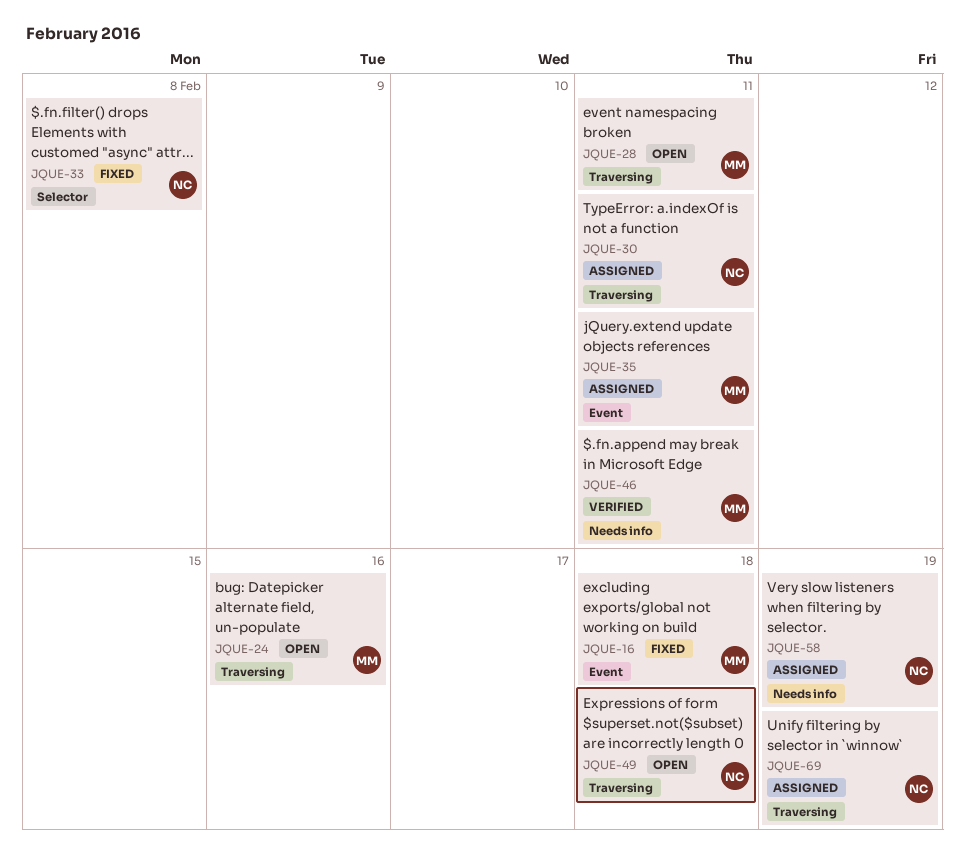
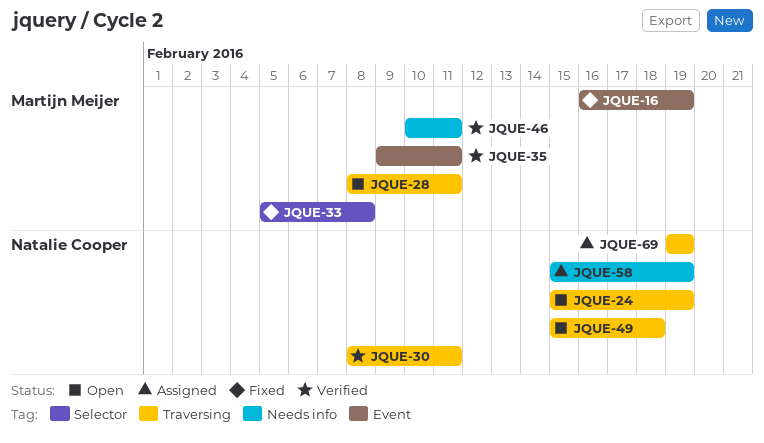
JQUE-16, due: Feb 18 -> Feb 19
JQUE-24, owner: Martijn Meijer -> Natalie Cooper
JQUE-24, due: Feb 16 -> Feb 19
JQUE-30, status: Assigned -> Verified
JQUE-33, owner: Natalie Cooper -> Martijn Meijer
JQUE-35, status: Assigned -> Verified

